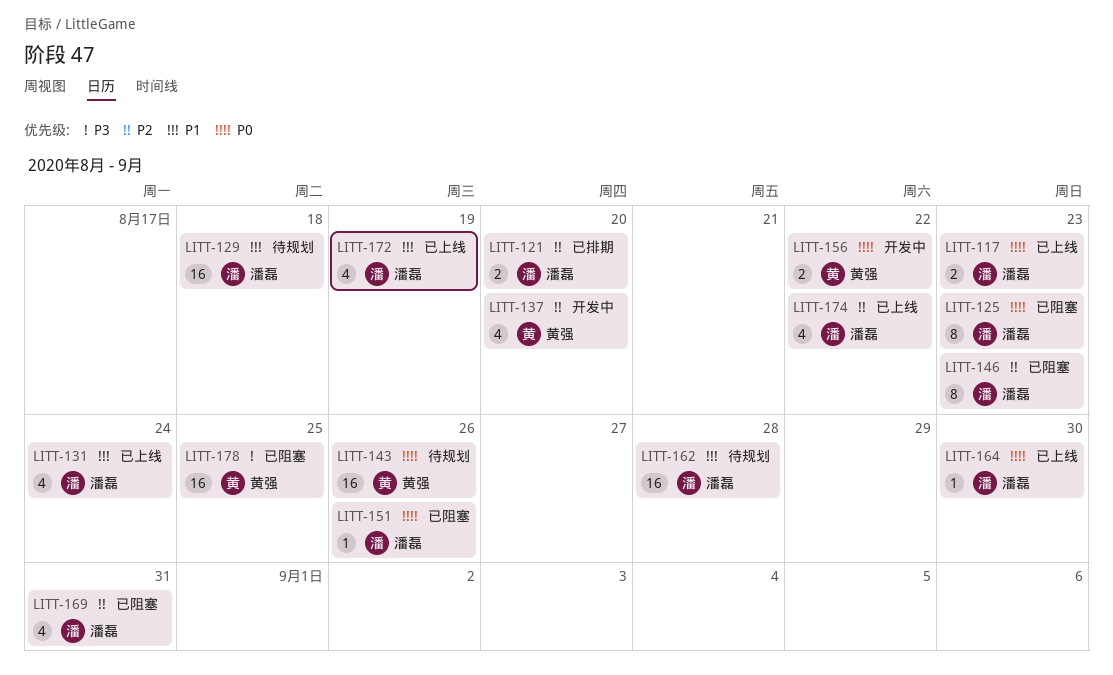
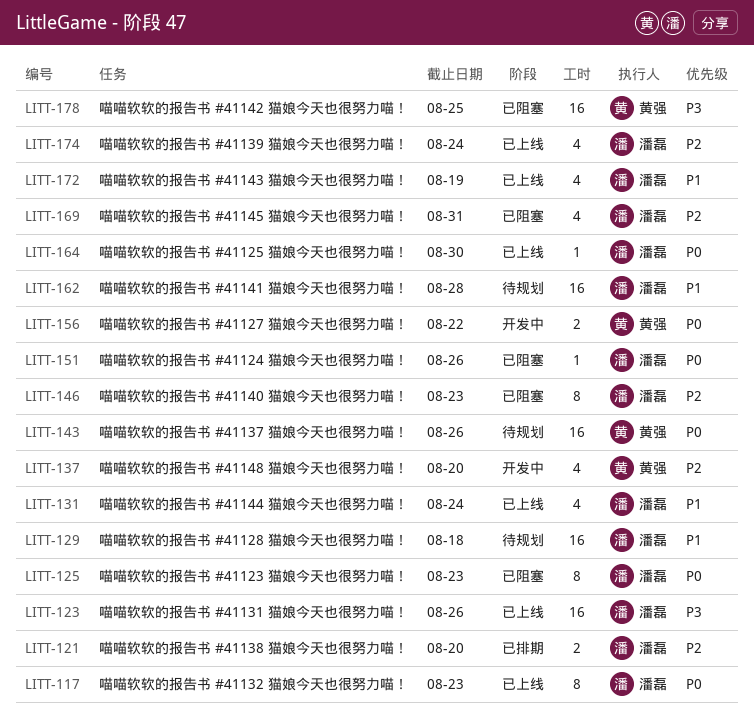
LITT-117, estimate: 2 -> 8
LITT-123: none -> present
LITT-174, due: Aug 22 -> Aug 24

